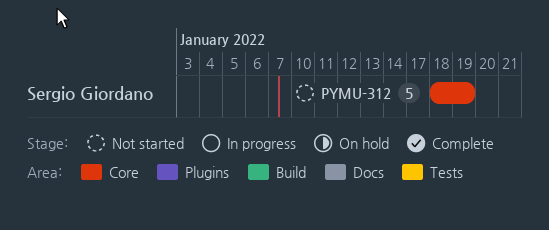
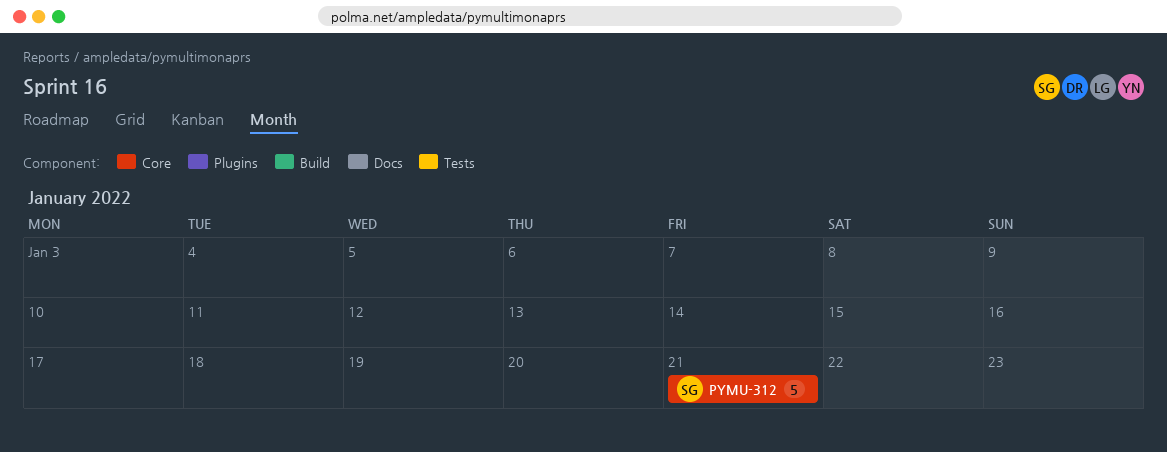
PYMU-312, start: Jan 18 -> Jan 21
PYMU-312, due: Jan 19 -> Jan 21

